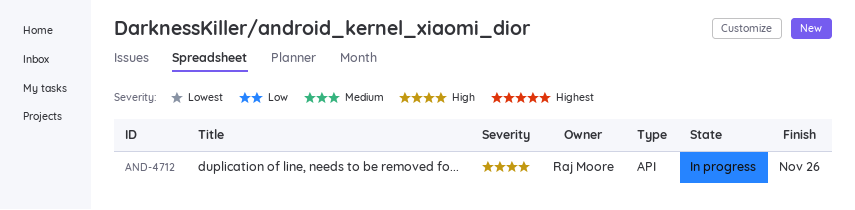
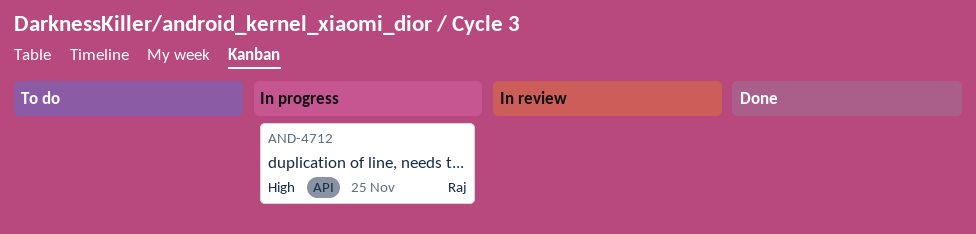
AND-4712, due: Nov 26 -> Nov 25

